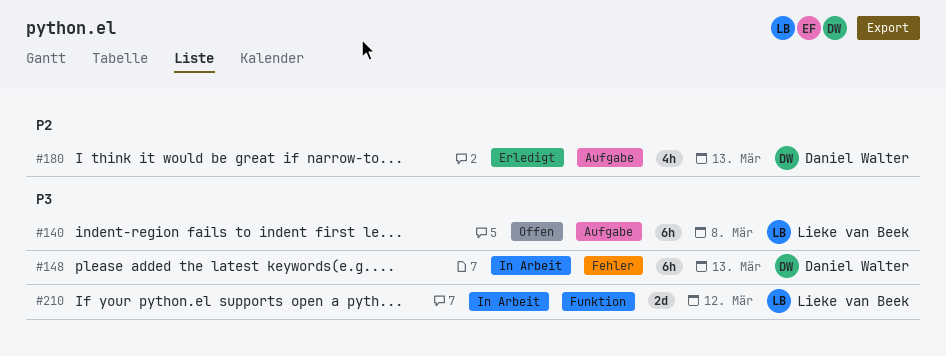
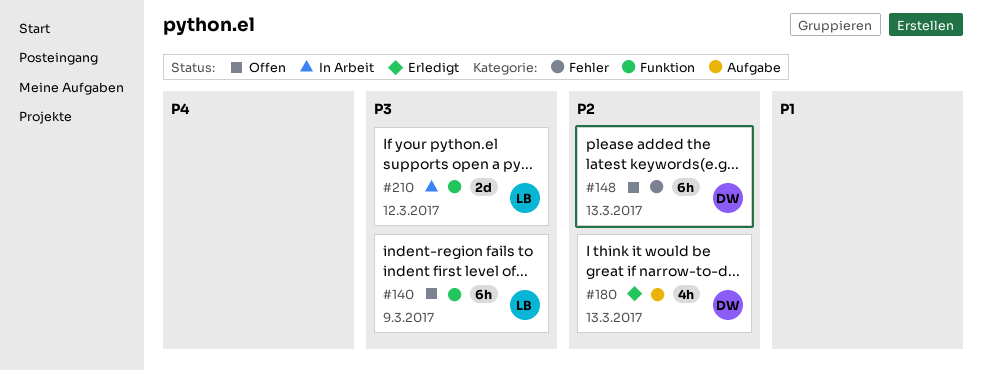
#140, label: Aufgabe -> Funktion
#140, due: Mar 8 -> Mar 9
#148, status: In Arbeit -> Offen
#148, priority: P3 -> P2

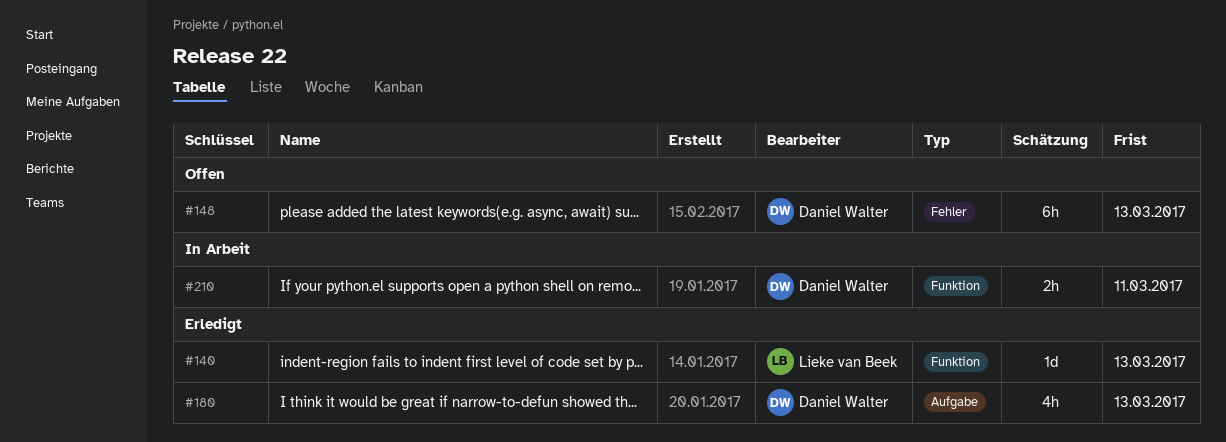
#140, status: Offen -> Erledigt
#140, estimate: 6h -> 1d
#140, due: Mar 9 -> Mar 13
#210, owner: Lieke van Beek -> Daniel Walter
#210, estimate: 2d -> 2h
#210, due: Mar 12 -> Mar 11

